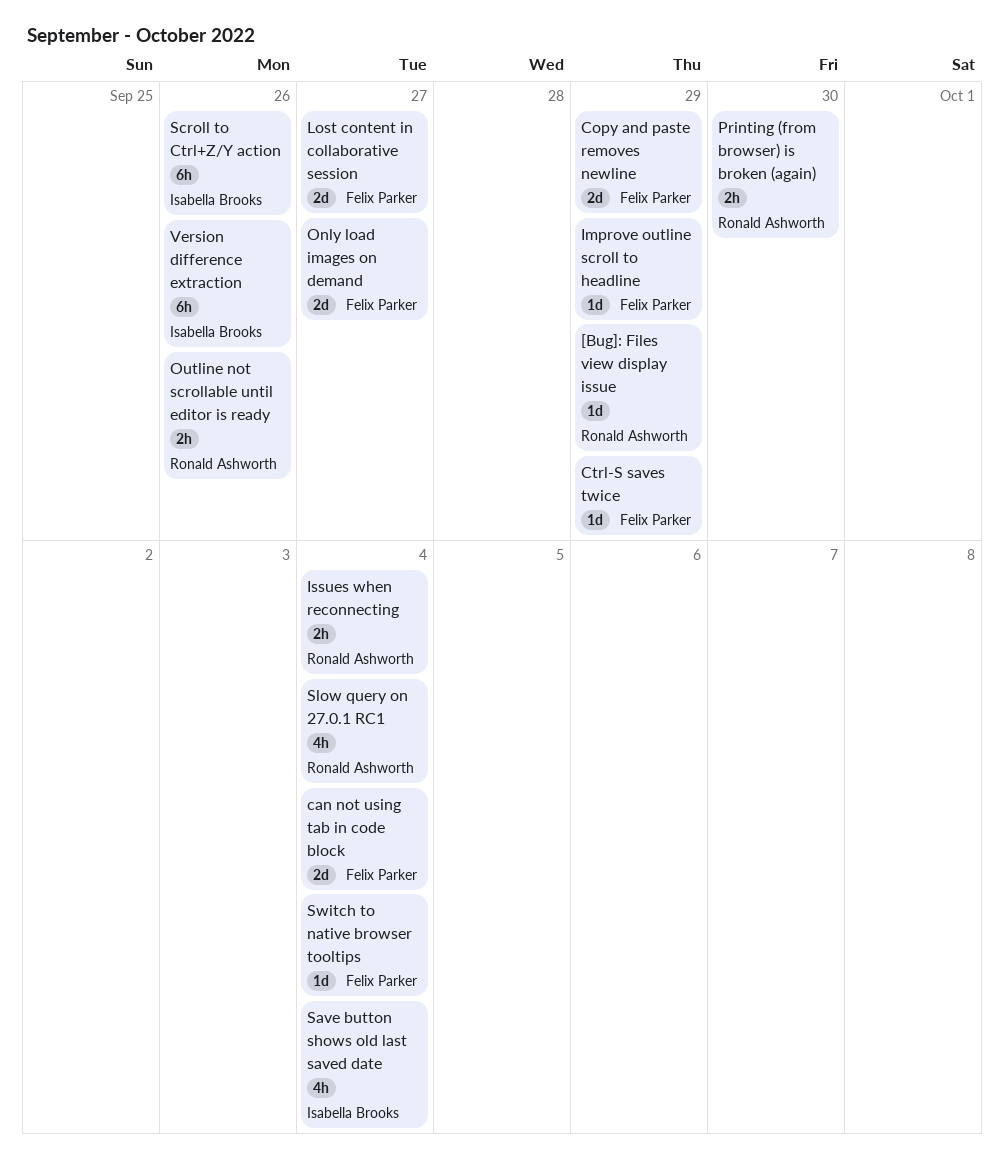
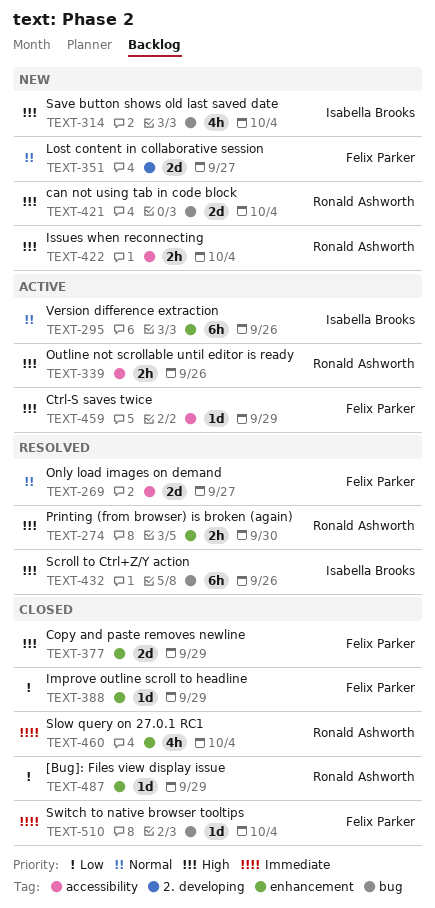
can not using tab in code block, owner: Felix Parker -> Ronald Ashworth

